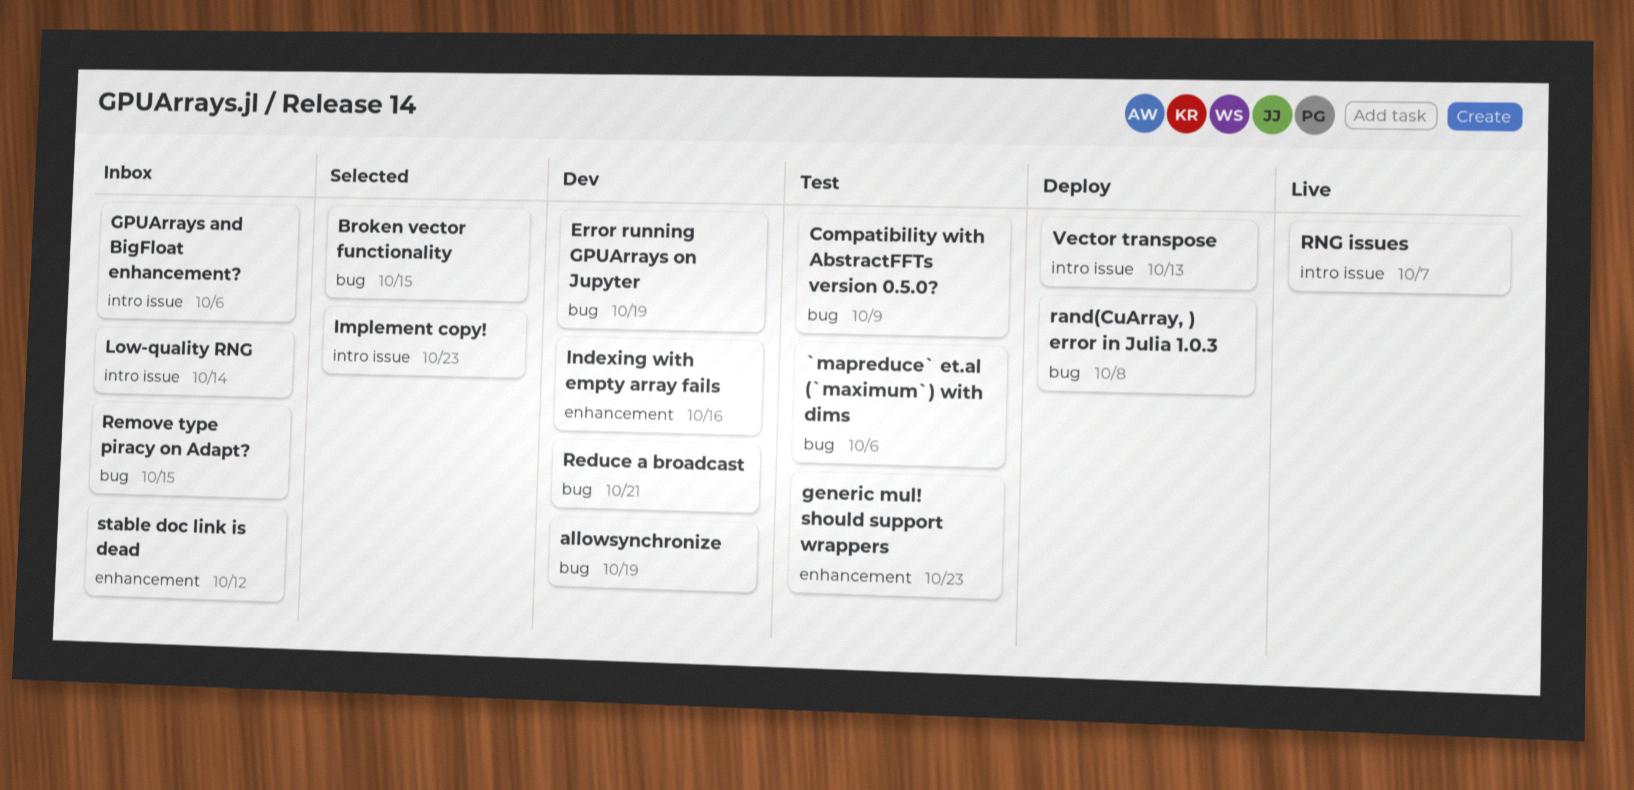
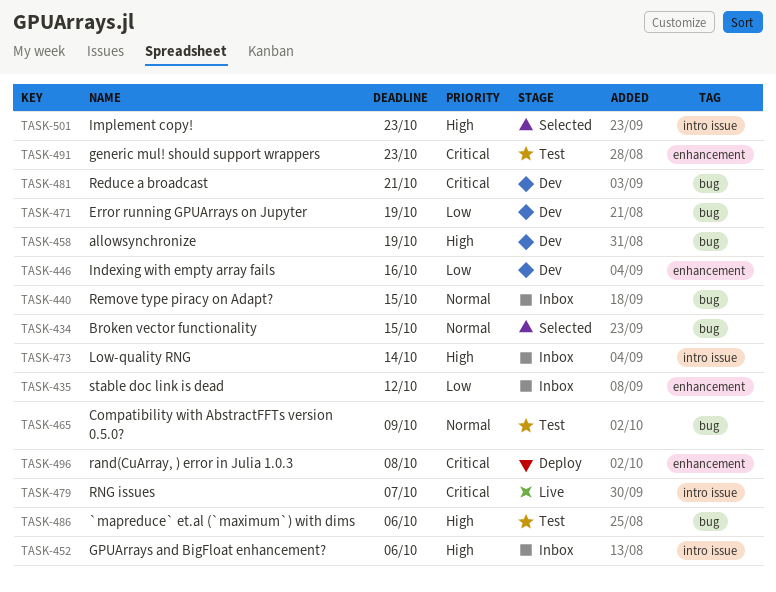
rand(CuArray, ) error in Julia 1.0.3, label: bug -> enhancement
Vector transpose: present -> none

